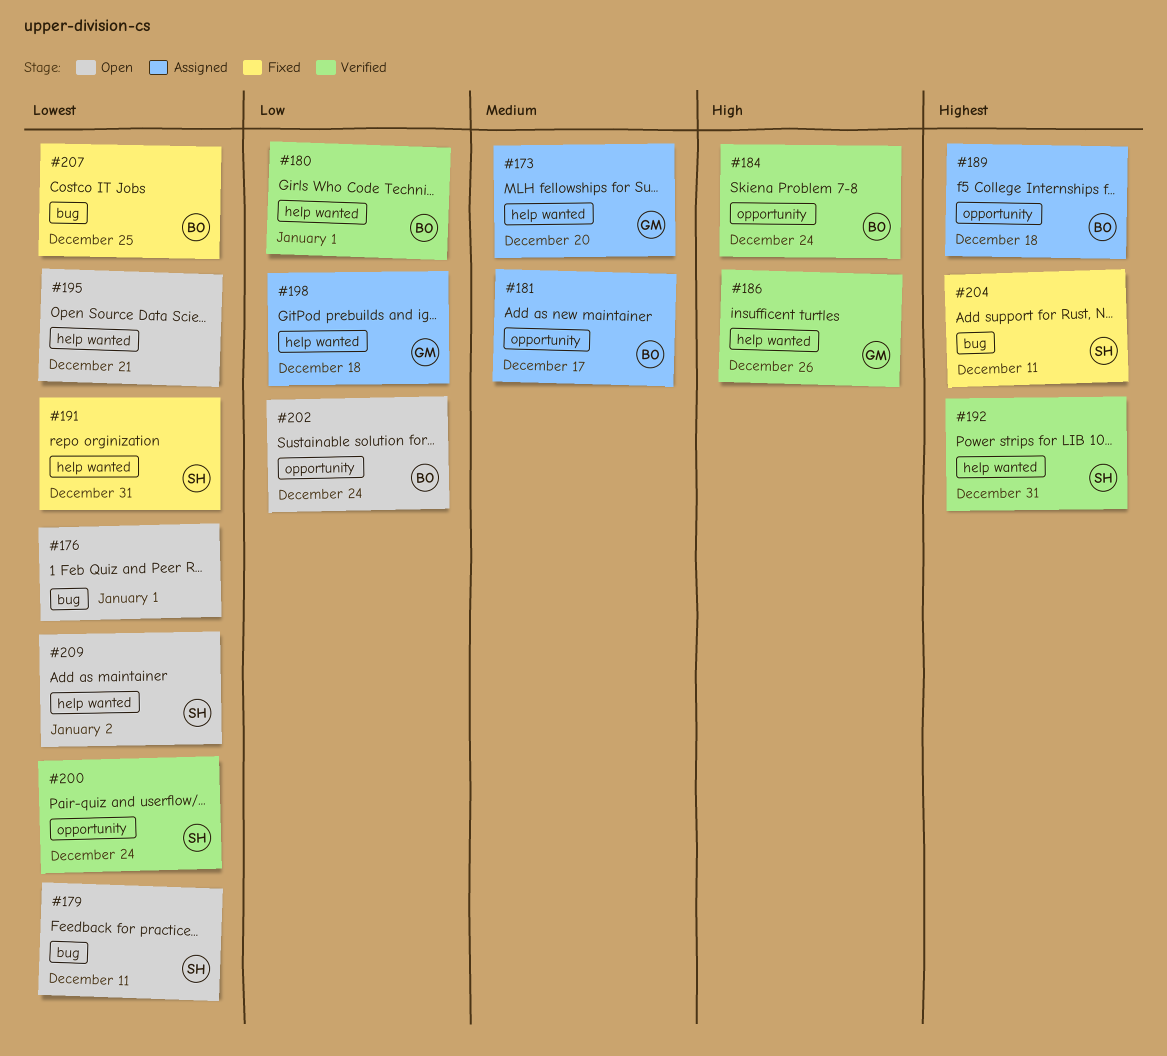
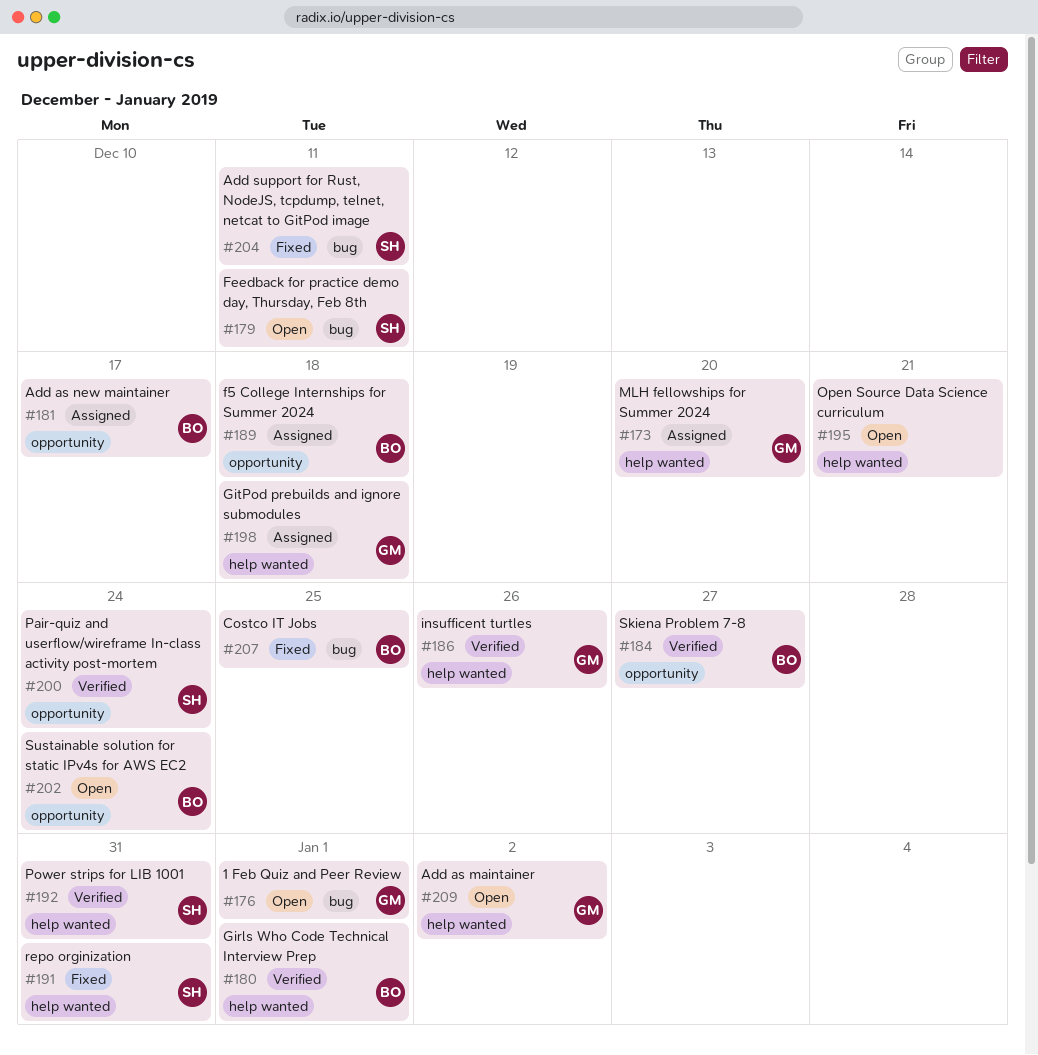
#176, owner: none -> GM
#184, due: Dec 24 -> Dec 27
#209, owner: SH -> GM

